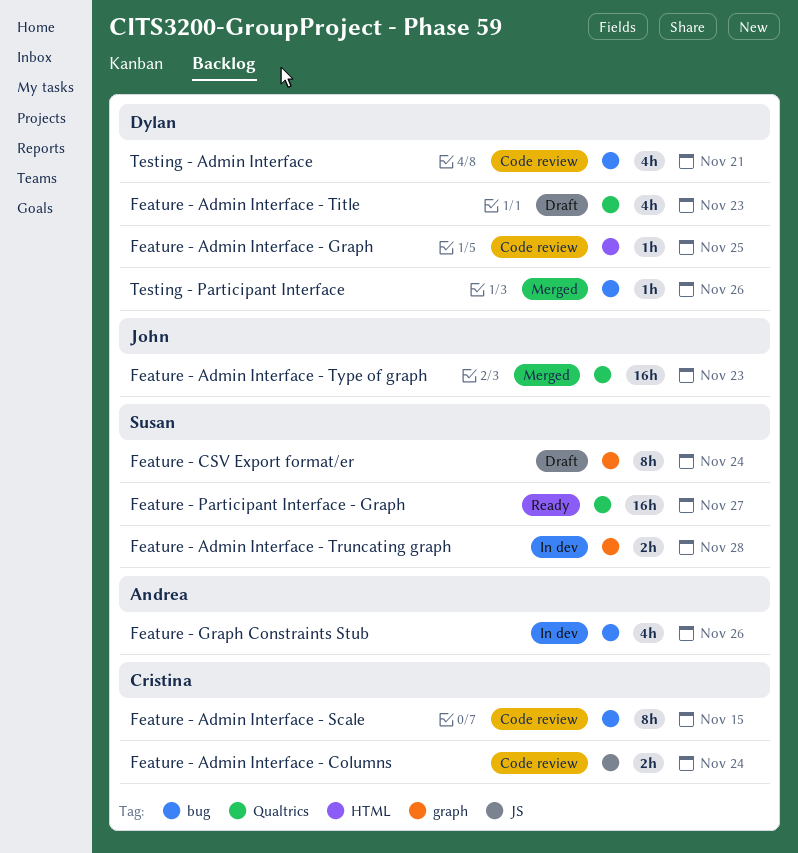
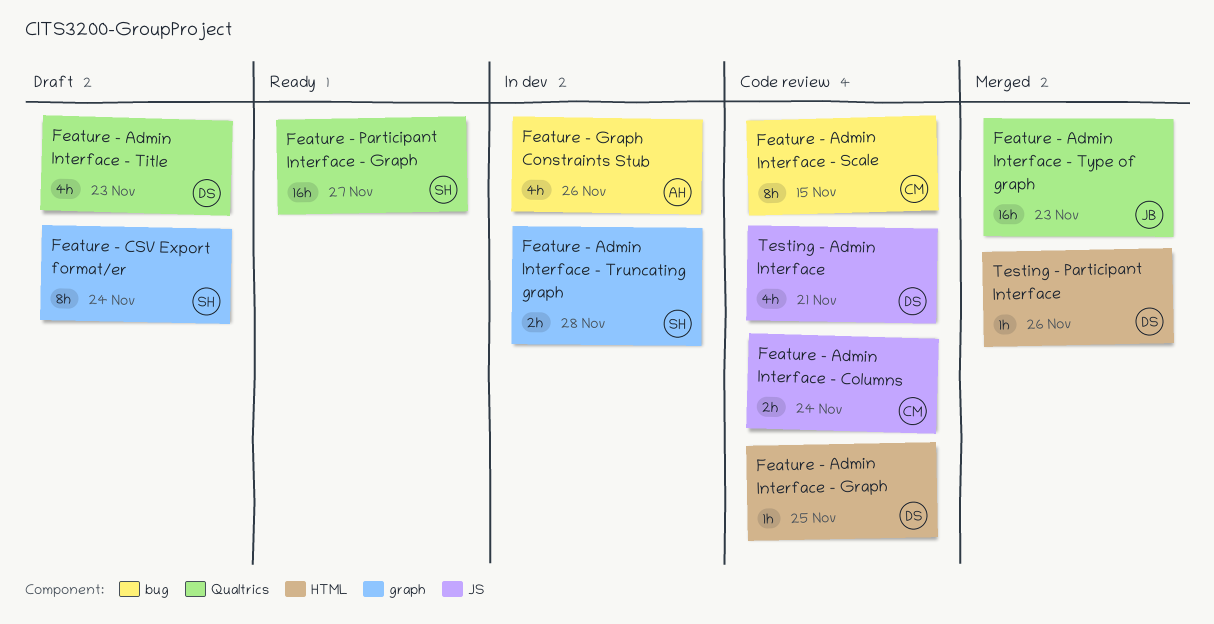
Testing - Admin Interface, label: bug -> JS
Testing - Participant Interface, label: bug -> HTML

